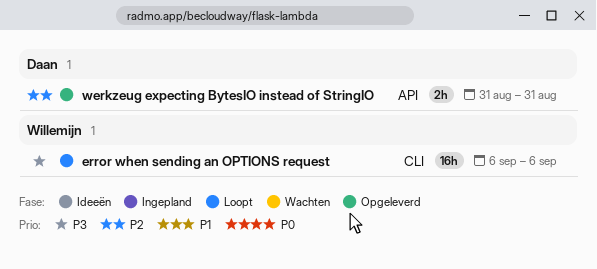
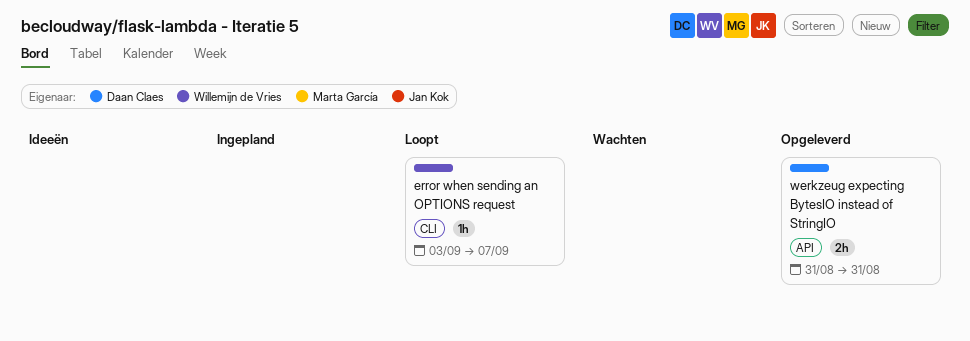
error when sending an OPTIONS request, estimate: 16h -> 1h
error when sending an OPTIONS request, start: Sep 6 -> Sep 3
error when sending an OPTIONS request, due: Sep 6 -> Sep 7

